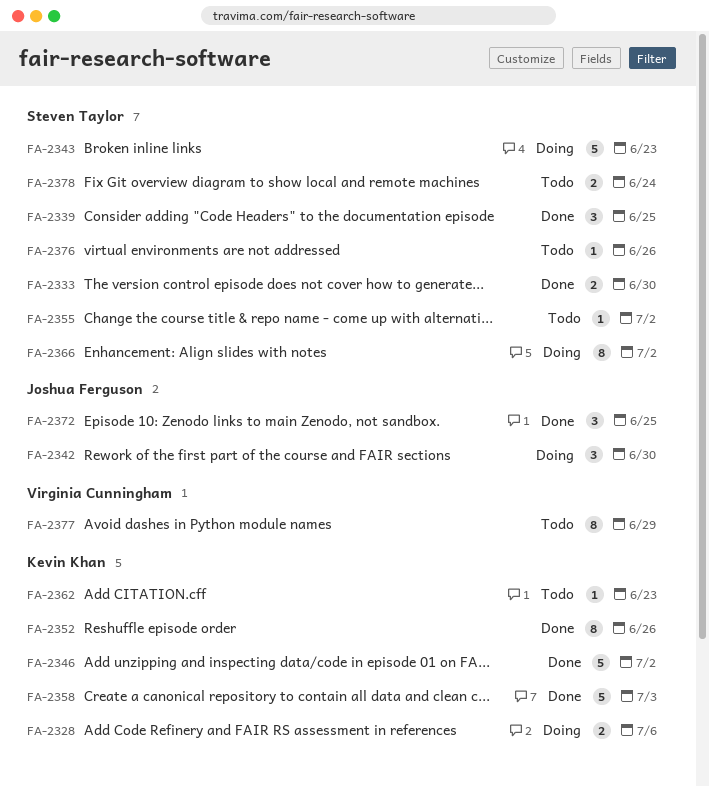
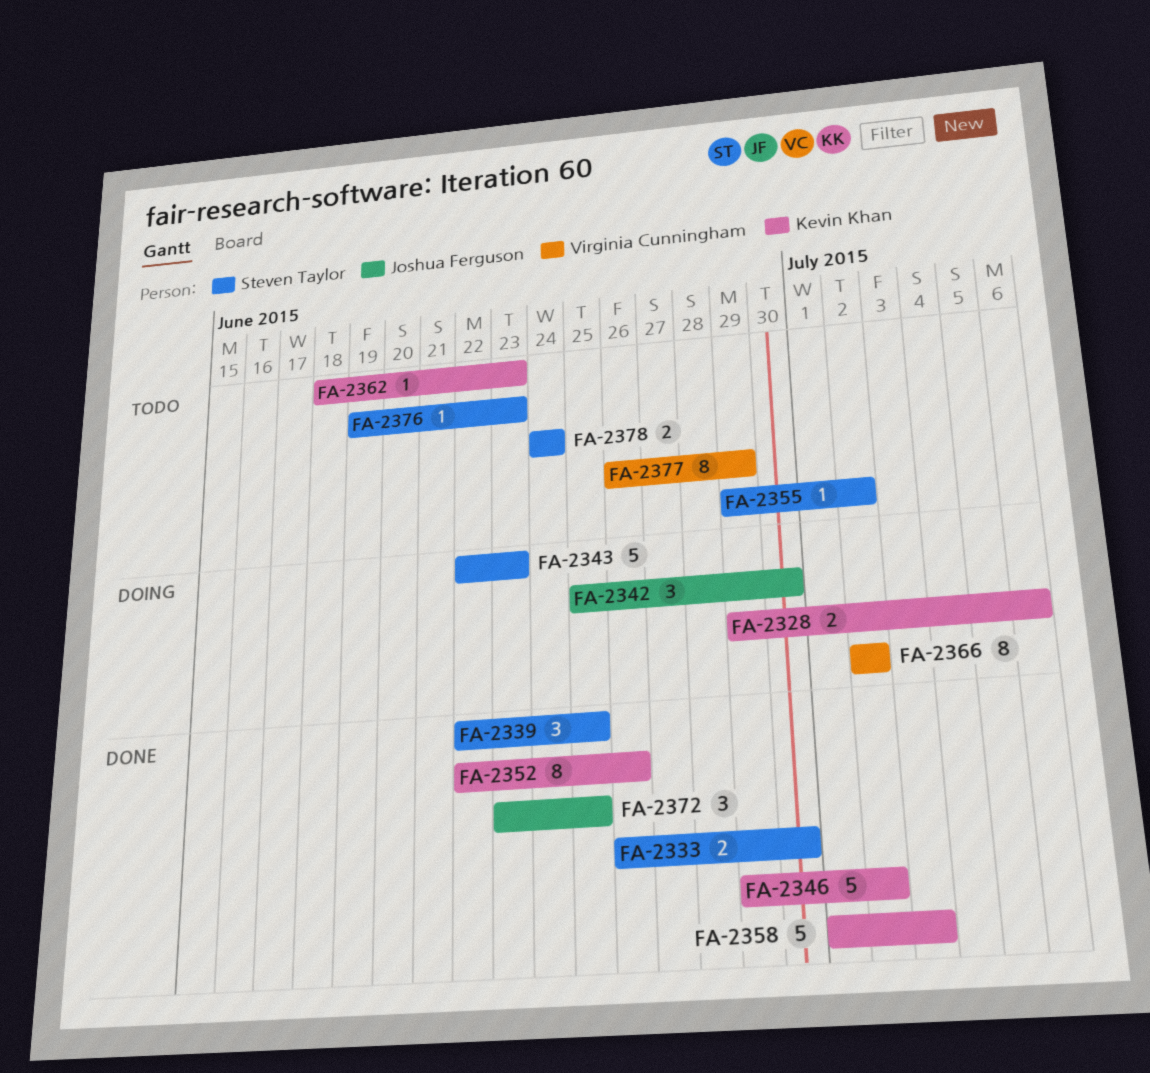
FA-2366, owner: Steven Taylor -> Virginia Cunningham
FA-2376, due: Jun 26 -> Jun 23

